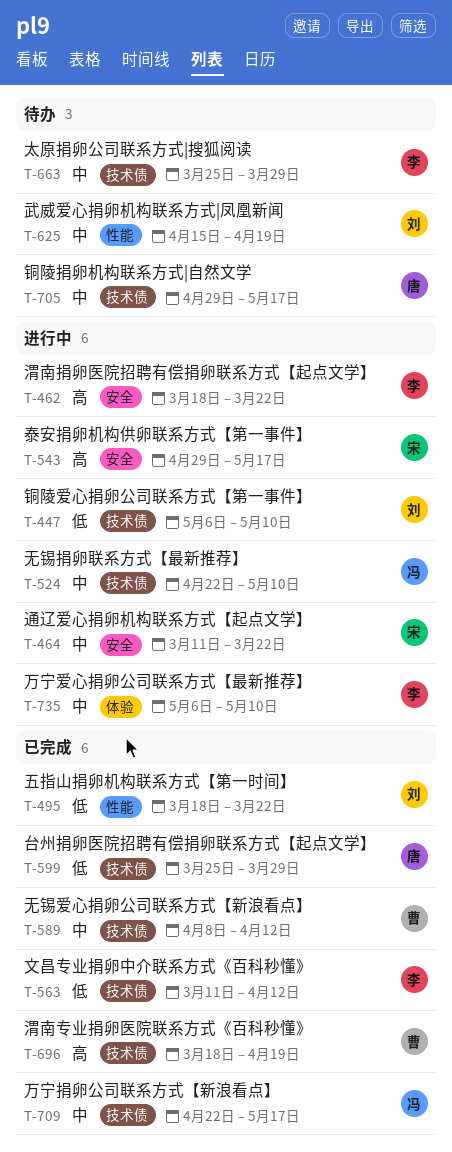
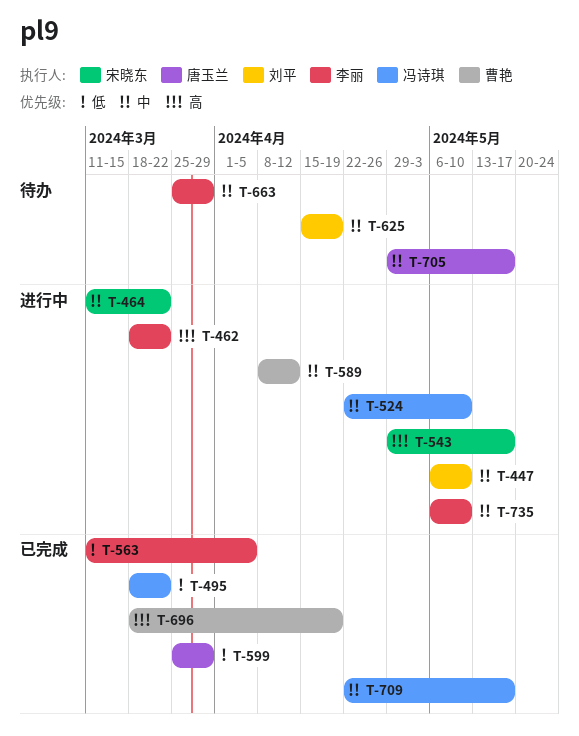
T-447, priority: 低 -> 中
T-495, owner: 刘平 -> 冯诗琪
T-563, due: Apr 12 -> Apr 5
T-589, status: 已完成 -> 进行中

